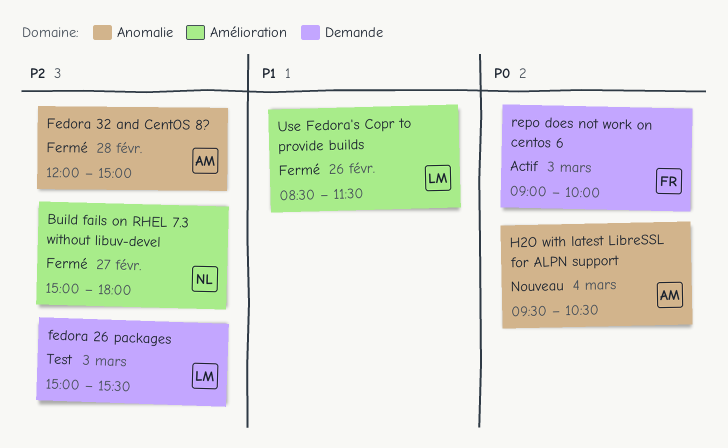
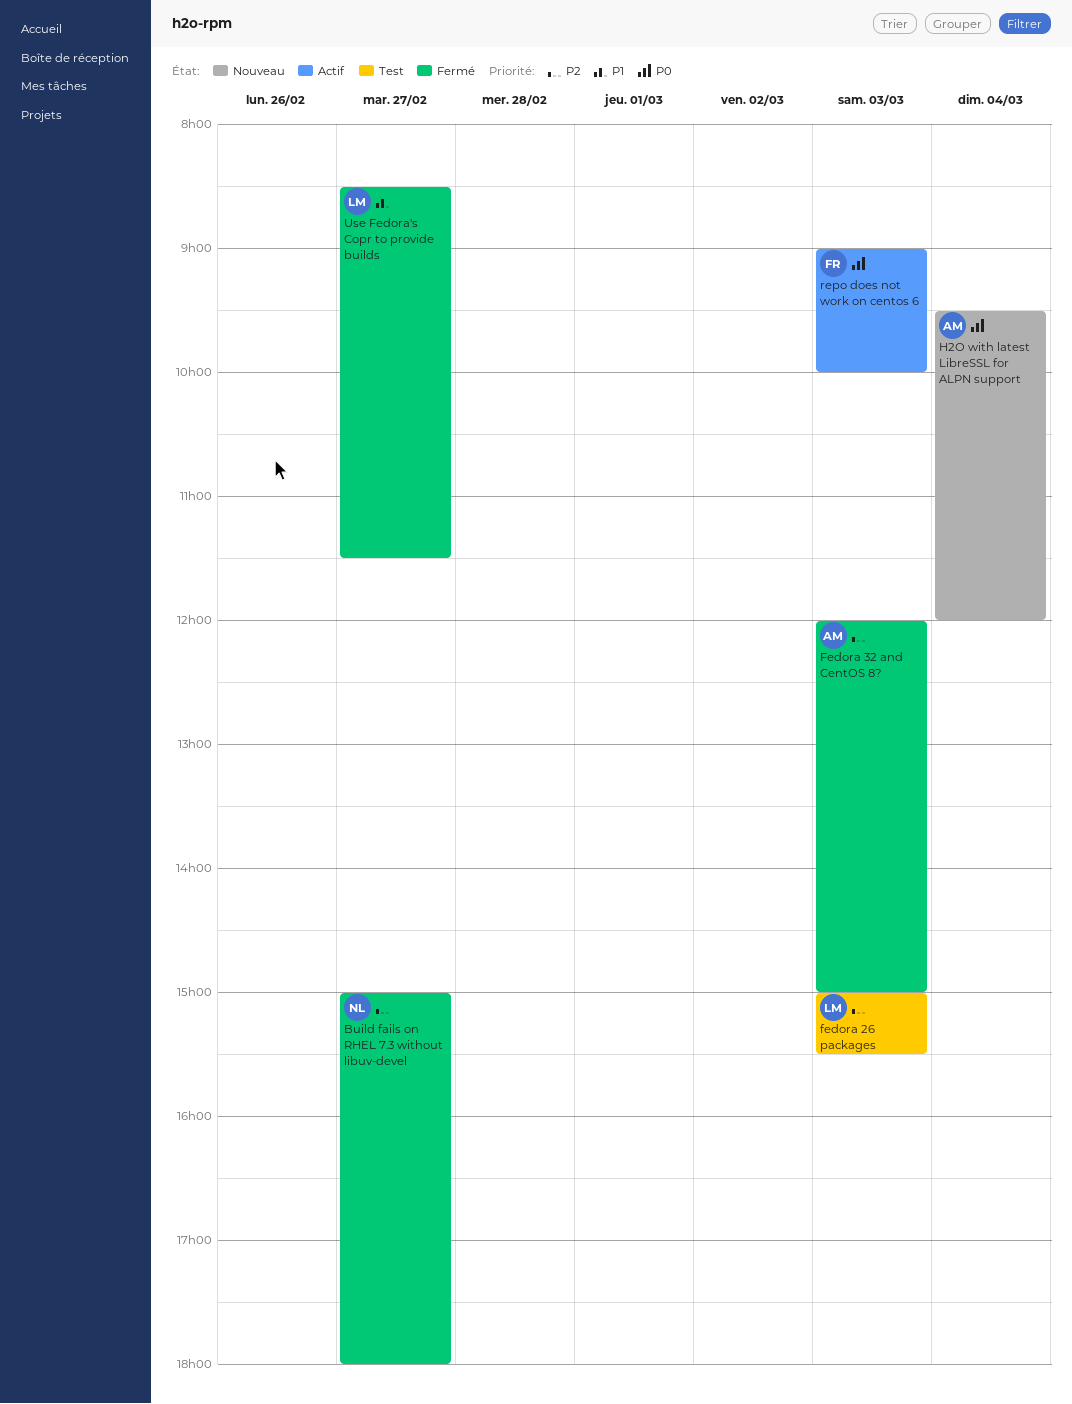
Fedora 32 and CentOS 8?, day: Feb 28 -> Mar 3
H2O with latest LibreSSL for ALPN support, ends: 10:30 -> 12:00
Use Fedora's Copr to provide builds, day: Feb 26 -> Feb 27

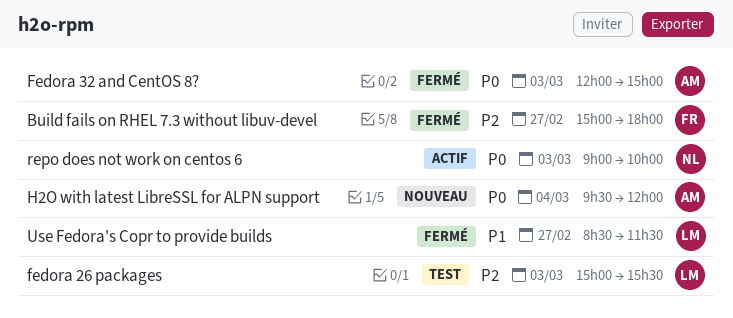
Build fails on RHEL 7.3 without libuv-devel, owner: NL -> FR
Fedora 32 and CentOS 8?, priority: P2 -> P0
repo does not work on centos 6, owner: FR -> NL

